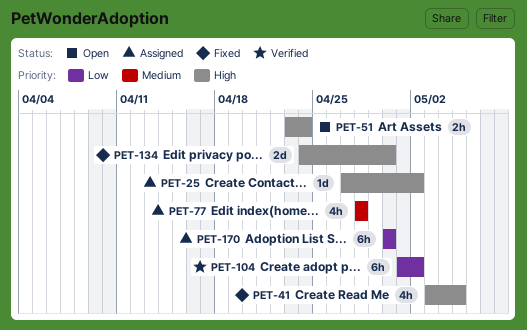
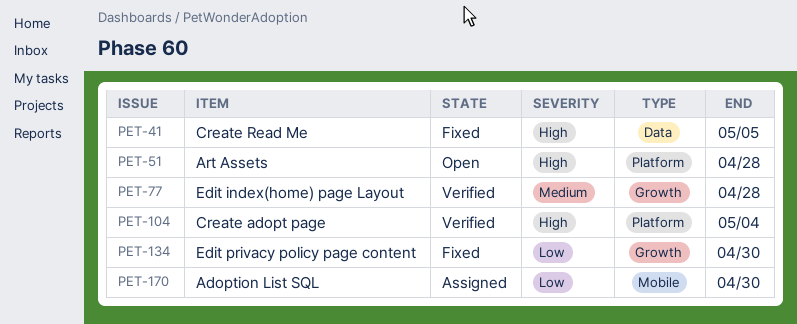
PET-25: present -> none
PET-51, due: Apr 24 -> Apr 28
PET-77, status: Assigned -> Verified
PET-104, priority: Low -> High
PET-104, due: May 2 -> May 4
PET-134, priority: High -> Low

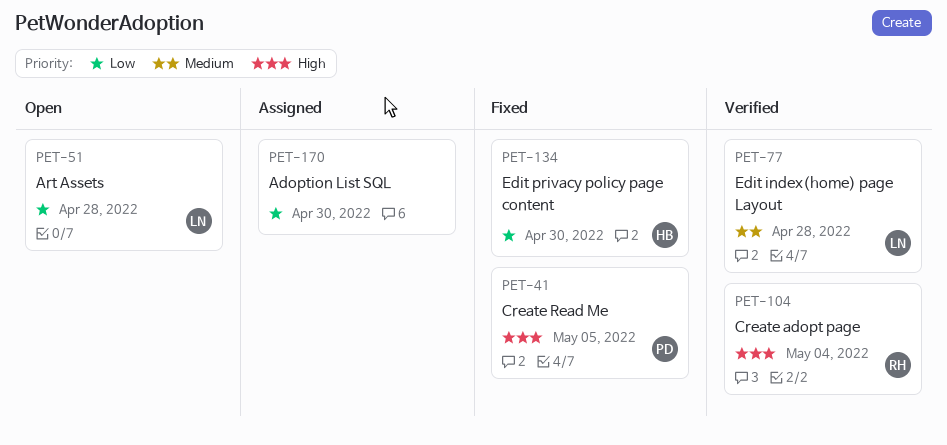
PET-51, priority: High -> Low

